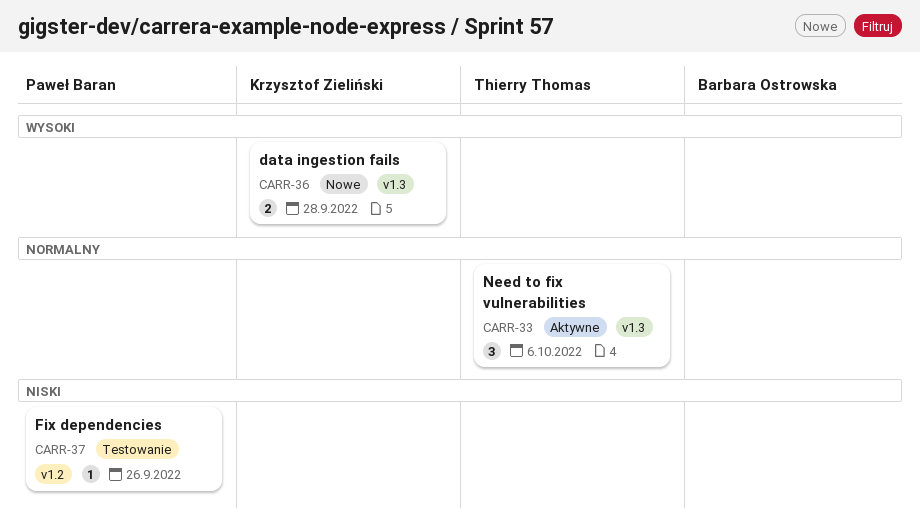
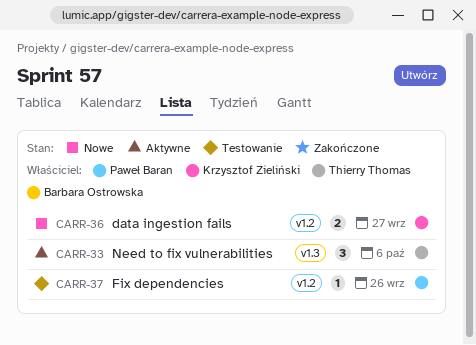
CARR-36, label: v1.3 -> v1.2
CARR-36, due: Sep 28 -> Sep 27

